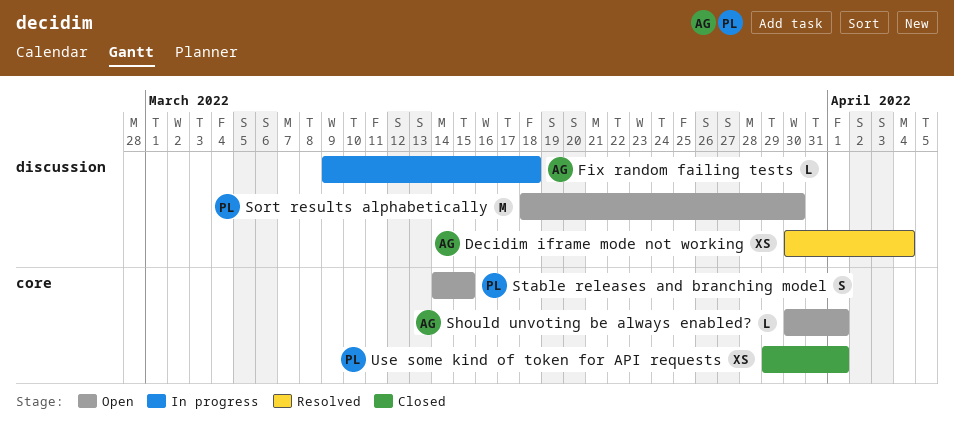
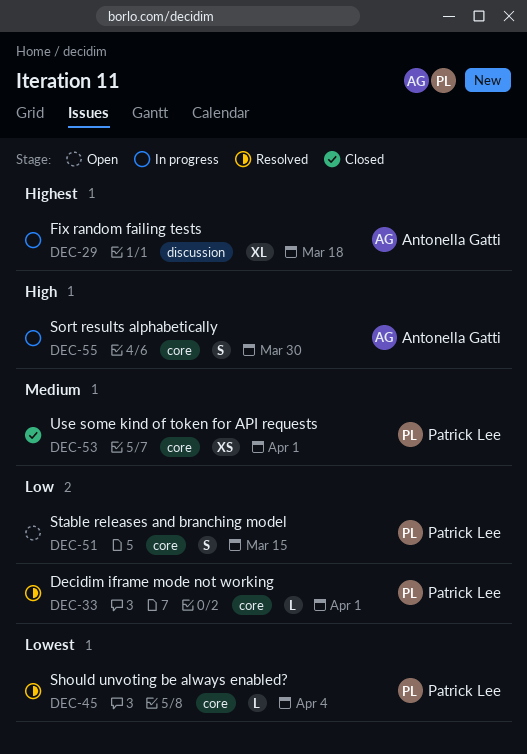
Decidim iframe mode not working, owner: Antonella Gatti -> Patrick Lee
Decidim iframe mode not working, label: discussion -> core
Decidim iframe mode not working, estimate: XS -> L
Decidim iframe mode not working, due: Apr 4 -> Apr 1
Fix random failing tests, estimate: L -> XL
Should unvoting be always enabled?, status: Open -> Resolved
Should unvoting be always enabled?, owner: Antonella Gatti -> Patrick Lee
Should unvoting be always enabled?, due: Apr 1 -> Apr 4
Sort results alphabetically, status: Open -> In progress
Sort results alphabetically, owner: Patrick Lee -> Antonella Gatti
Sort results alphabetically, label: discussion -> core
Sort results alphabetically, estimate: M -> S

